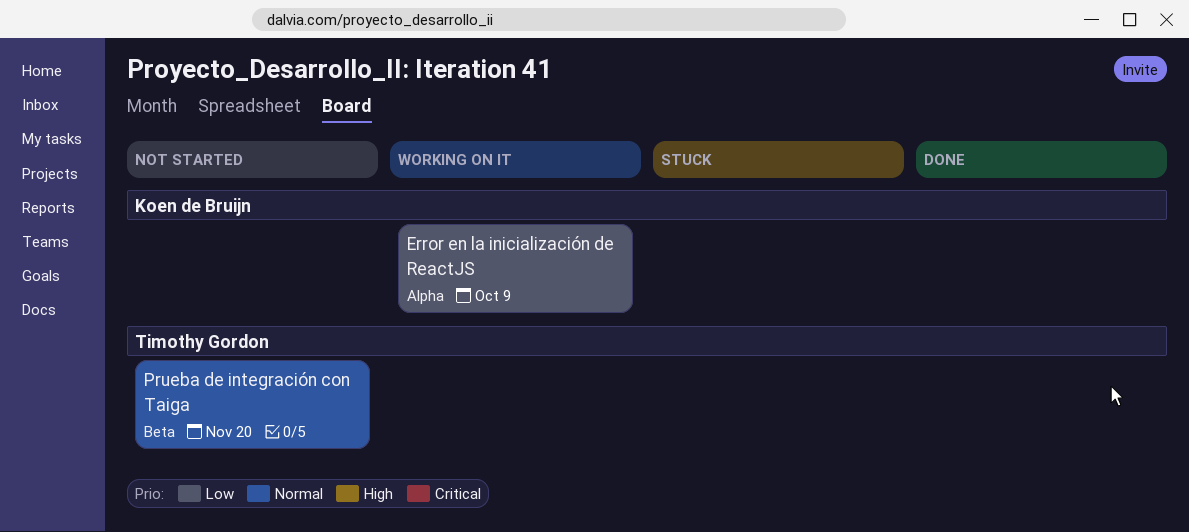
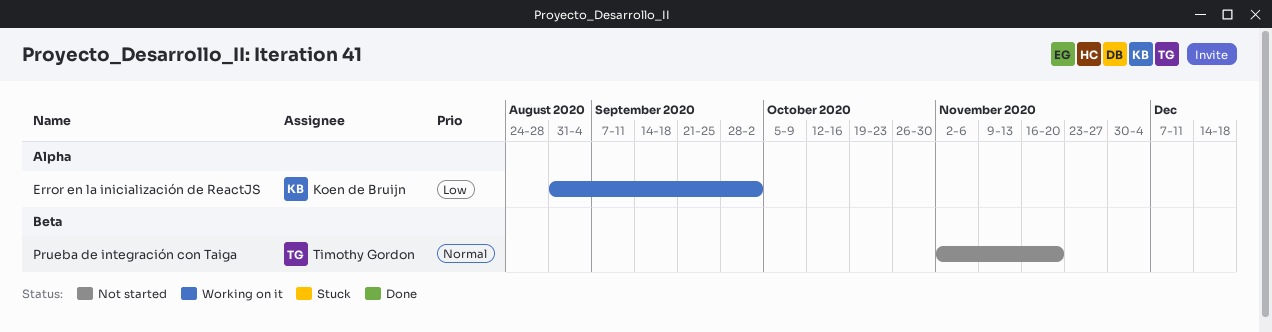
Error en la inicialización de ReactJS, due: Oct 9 -> Oct 2

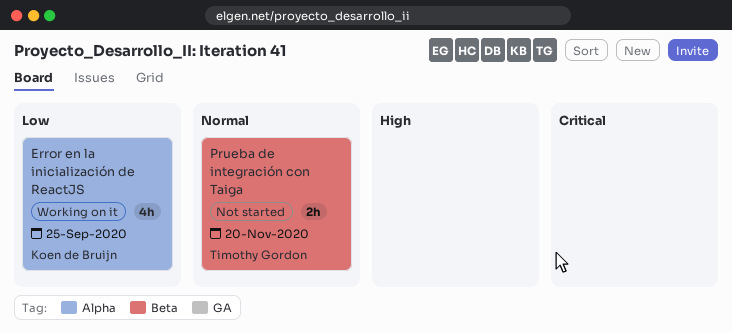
Error en la inicialización de ReactJS, due: Oct 2 -> Sep 25

